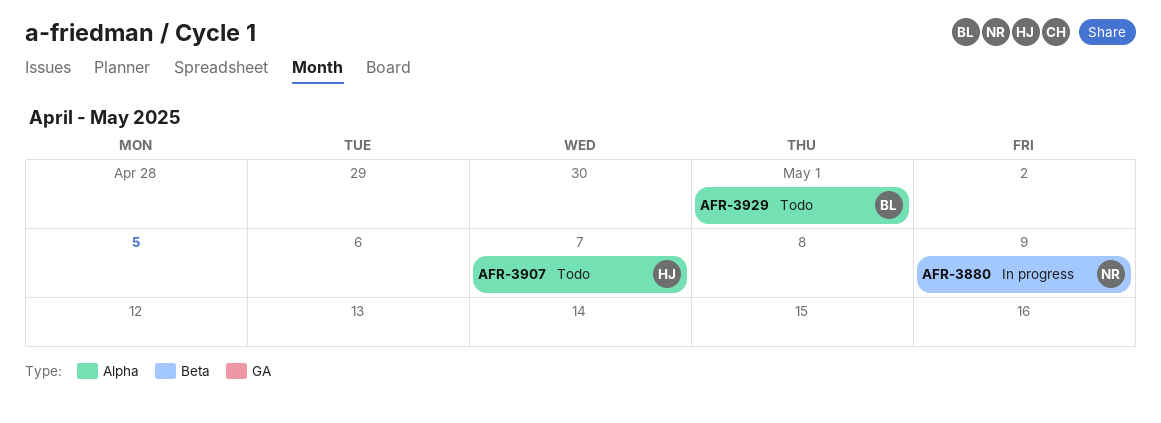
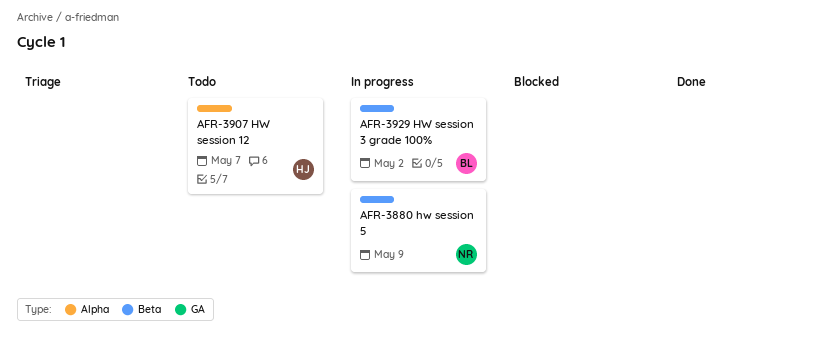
AFR-3929, status: Todo -> In progress
AFR-3929, label: Alpha -> Beta
AFR-3929, due: May 1 -> May 2

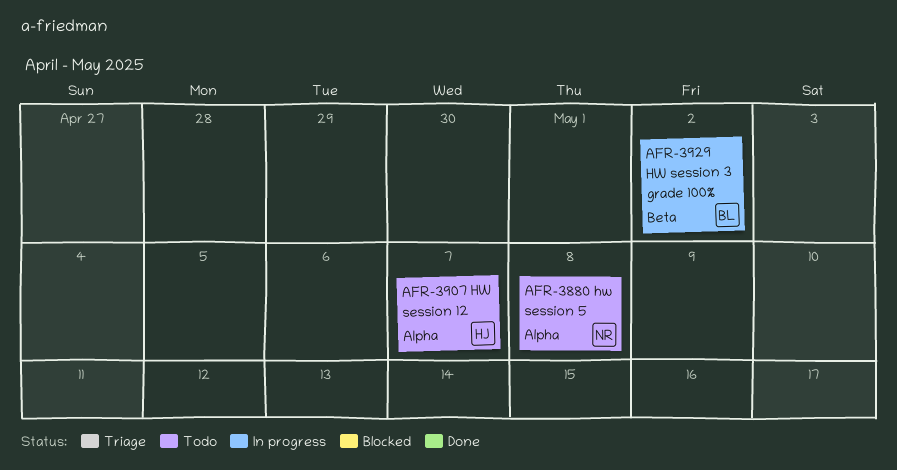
AFR-3880, status: In progress -> Todo
AFR-3880, label: Beta -> Alpha
AFR-3880, due: May 9 -> May 8

